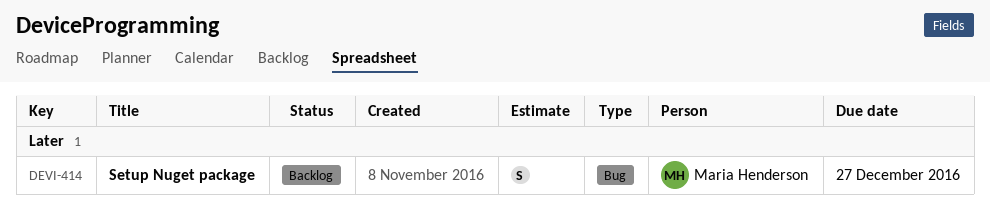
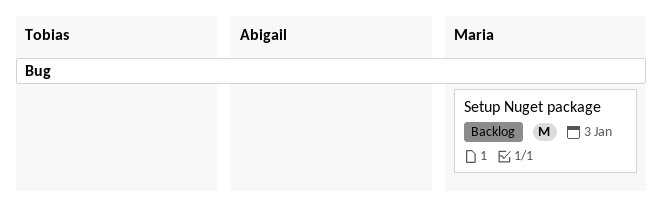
Setup Nuget package, estimate: S -> M
Setup Nuget package, due: Dec 27 -> Jan 3

